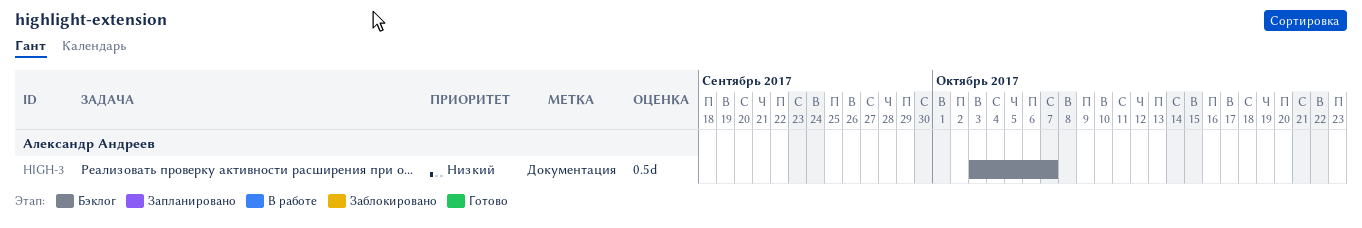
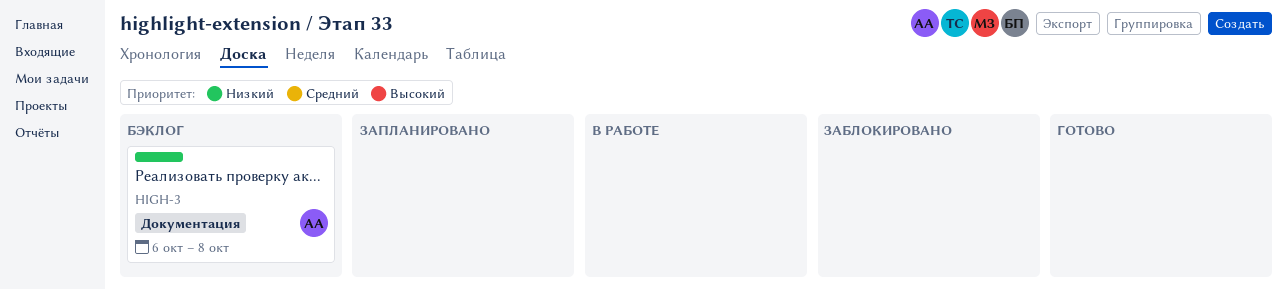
HIGH-3, start: Oct 3 -> Oct 6
HIGH-3, due: Oct 7 -> Oct 8

